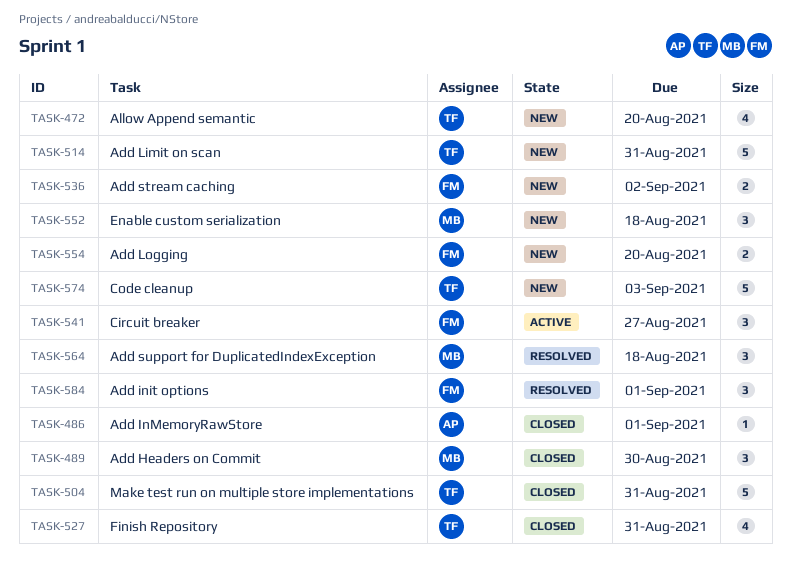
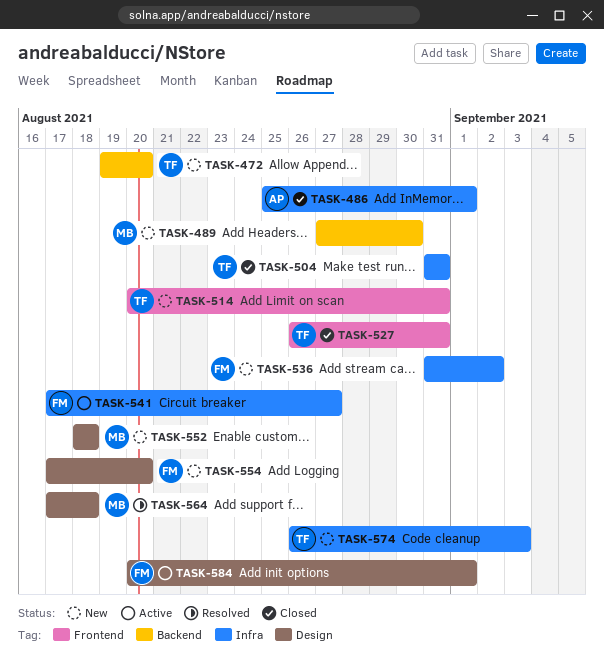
TASK-489, status: Closed -> New
TASK-584, status: Resolved -> Active

